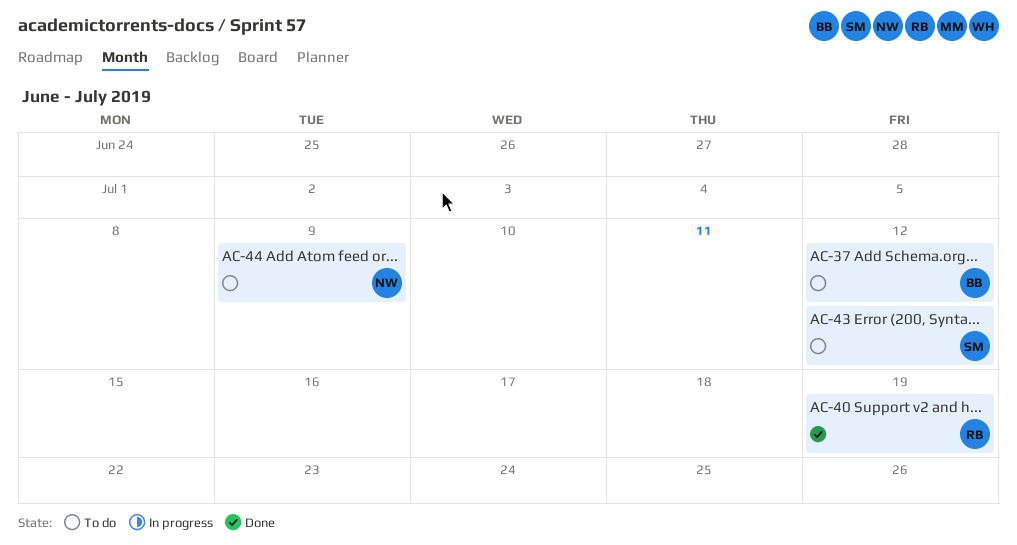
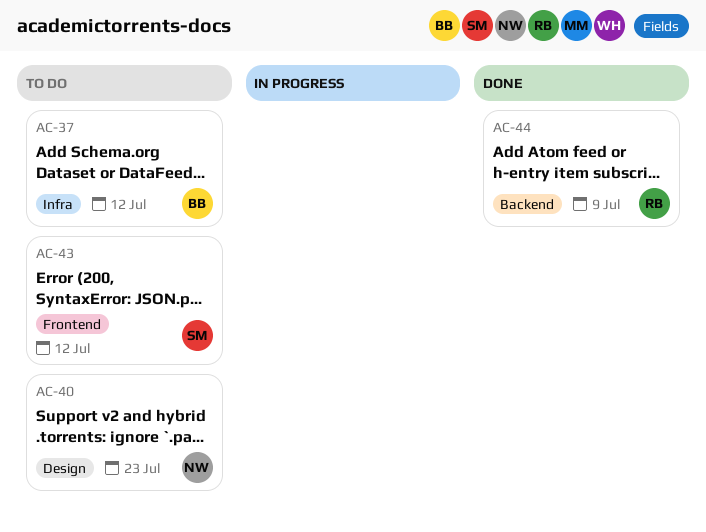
AC-40, status: Done -> To do
AC-40, owner: RB -> NW
AC-40, due: Jul 19 -> Jul 23
AC-44, status: To do -> Done
AC-44, owner: NW -> RB

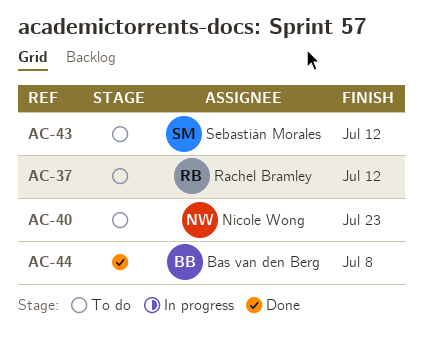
AC-37, owner: Bas van den Berg -> Rachel Bramley
AC-44, owner: Rachel Bramley -> Bas van den Berg
AC-44, due: Jul 9 -> Jul 8

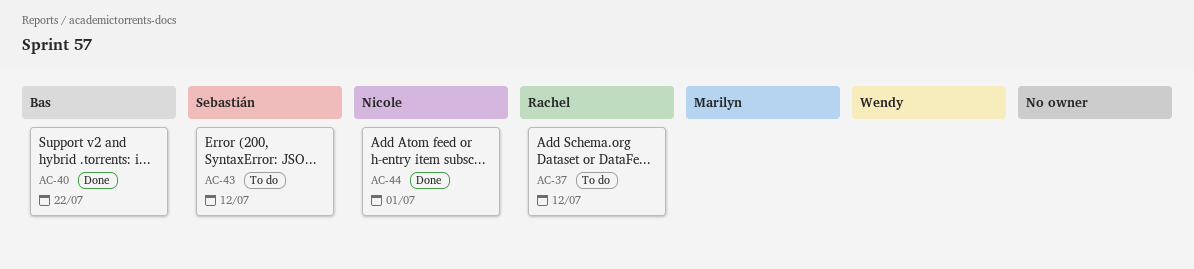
AC-40, status: To do -> Done
AC-40, owner: Nicole Wong -> Bas van den Berg
AC-40, due: Jul 23 -> Jul 22
AC-44, owner: Bas van den Berg -> Nicole Wong
AC-44, due: Jul 8 -> Jul 1

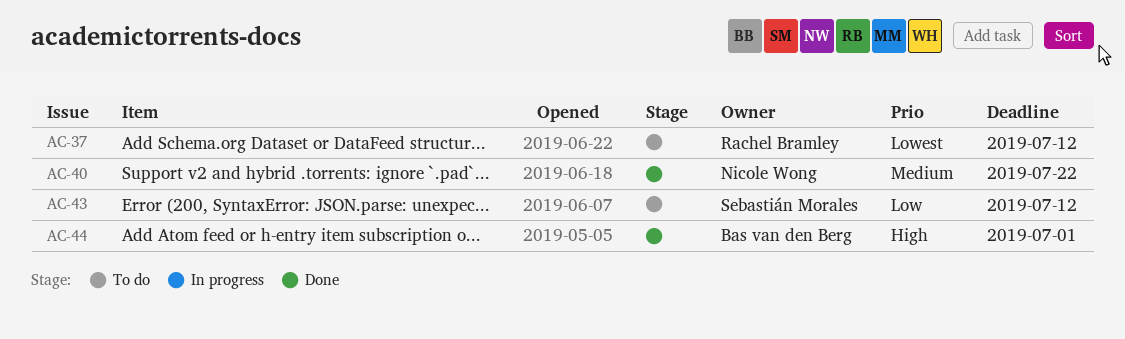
AC-40, owner: Bas van den Berg -> Nicole Wong
AC-44, owner: Nicole Wong -> Bas van den Berg

